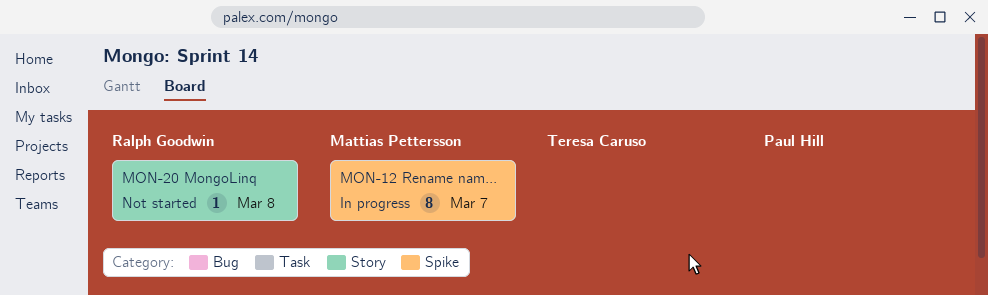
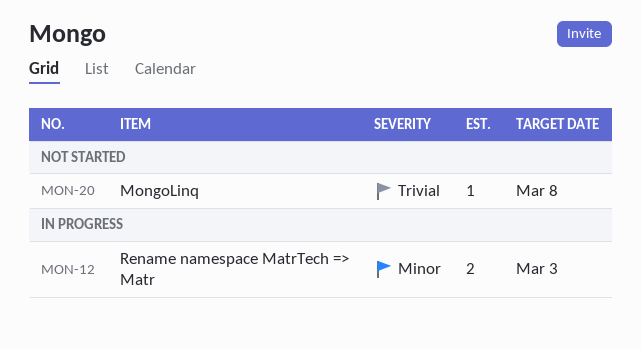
MON-12, estimate: 8 -> 2
MON-12, due: Mar 7 -> Mar 3

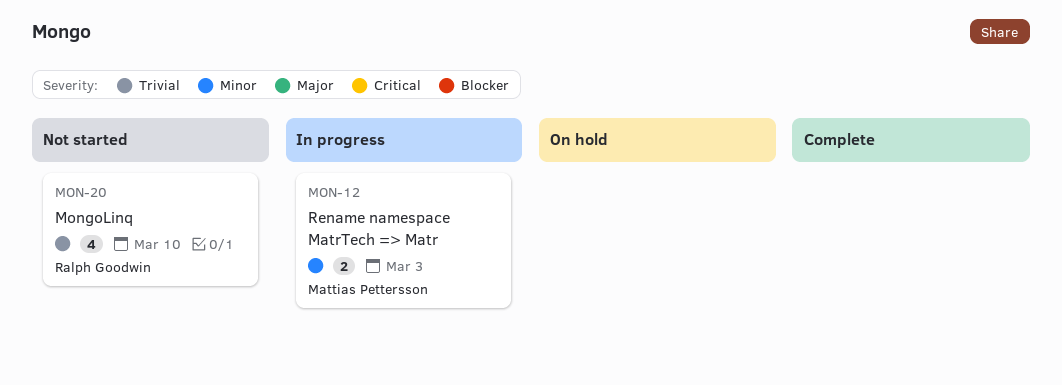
MON-20, estimate: 1 -> 4
MON-20, due: Mar 8 -> Mar 10

